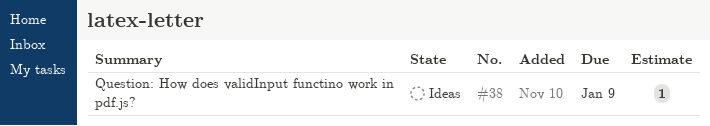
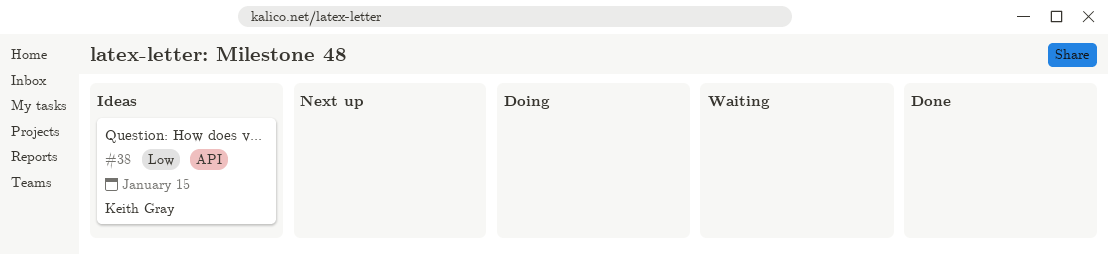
#38, due: Jan 9 -> Jan 15

